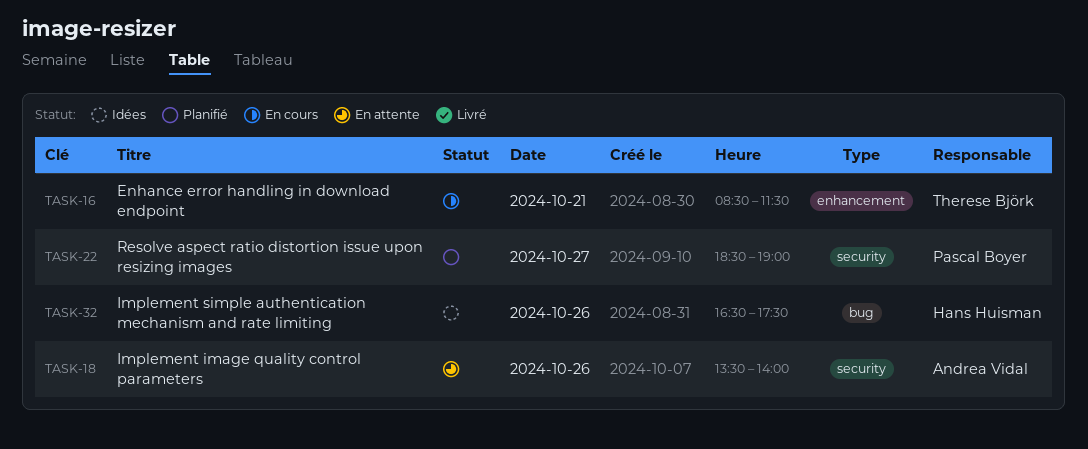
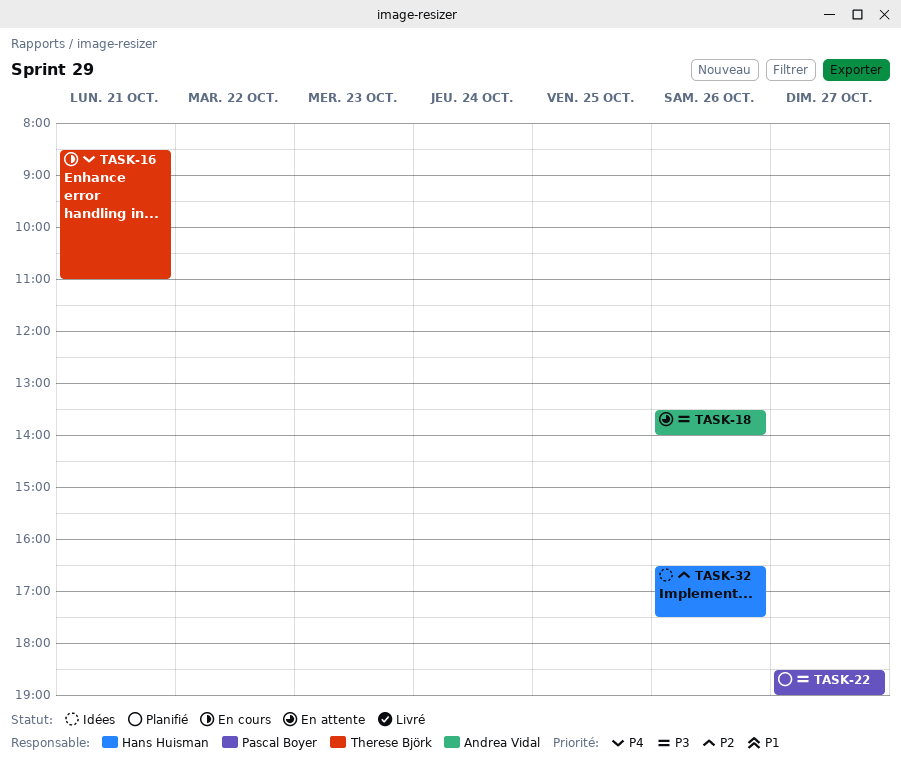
TASK-16, ends: 11:30 -> 11:00

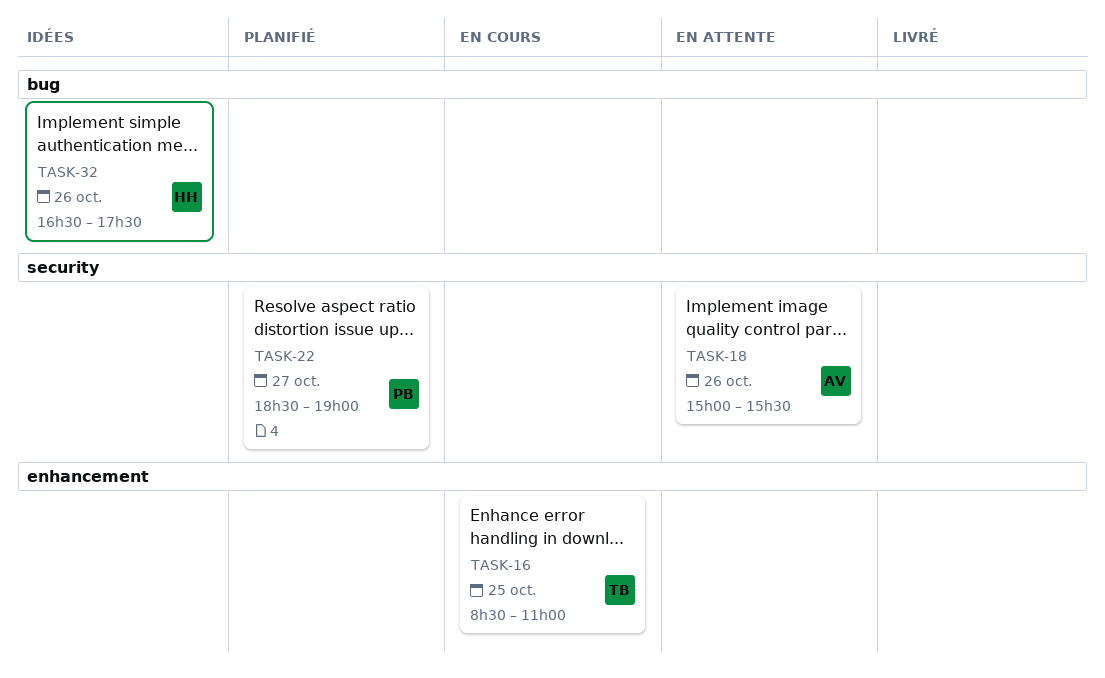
TASK-16, day: Oct 21 -> Oct 25
TASK-18, begins: 13:30 -> 15:00
TASK-18, ends: 14:00 -> 15:30

